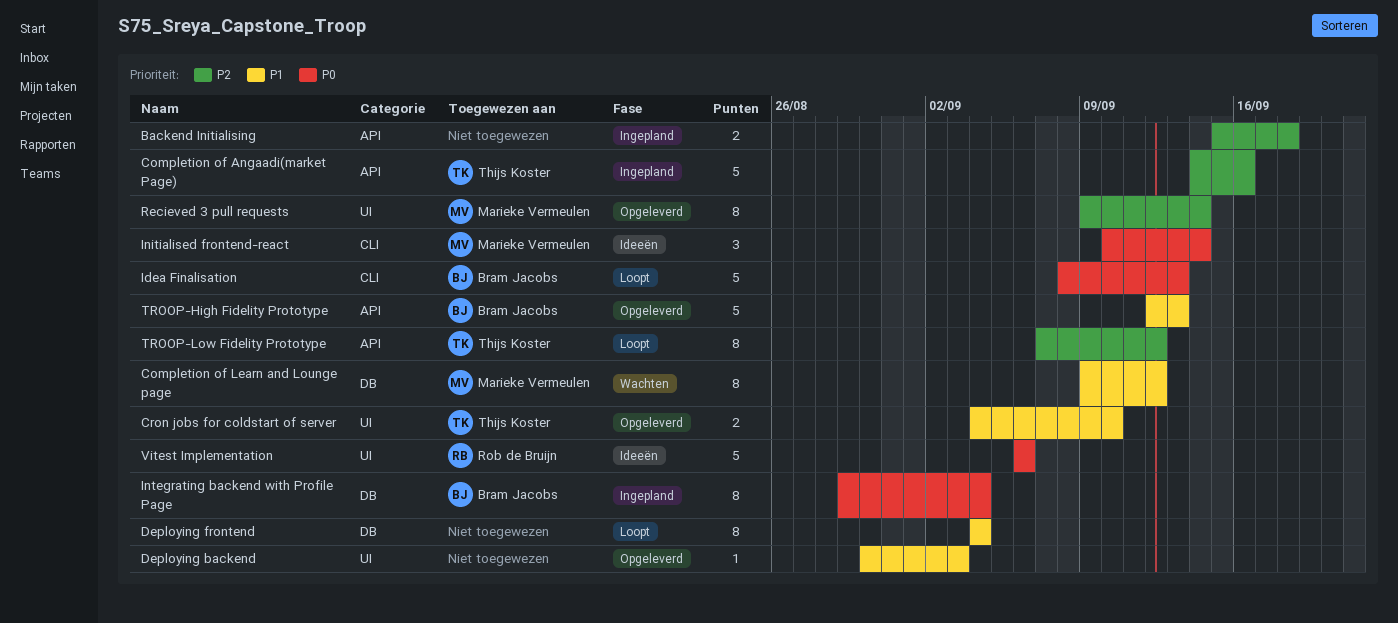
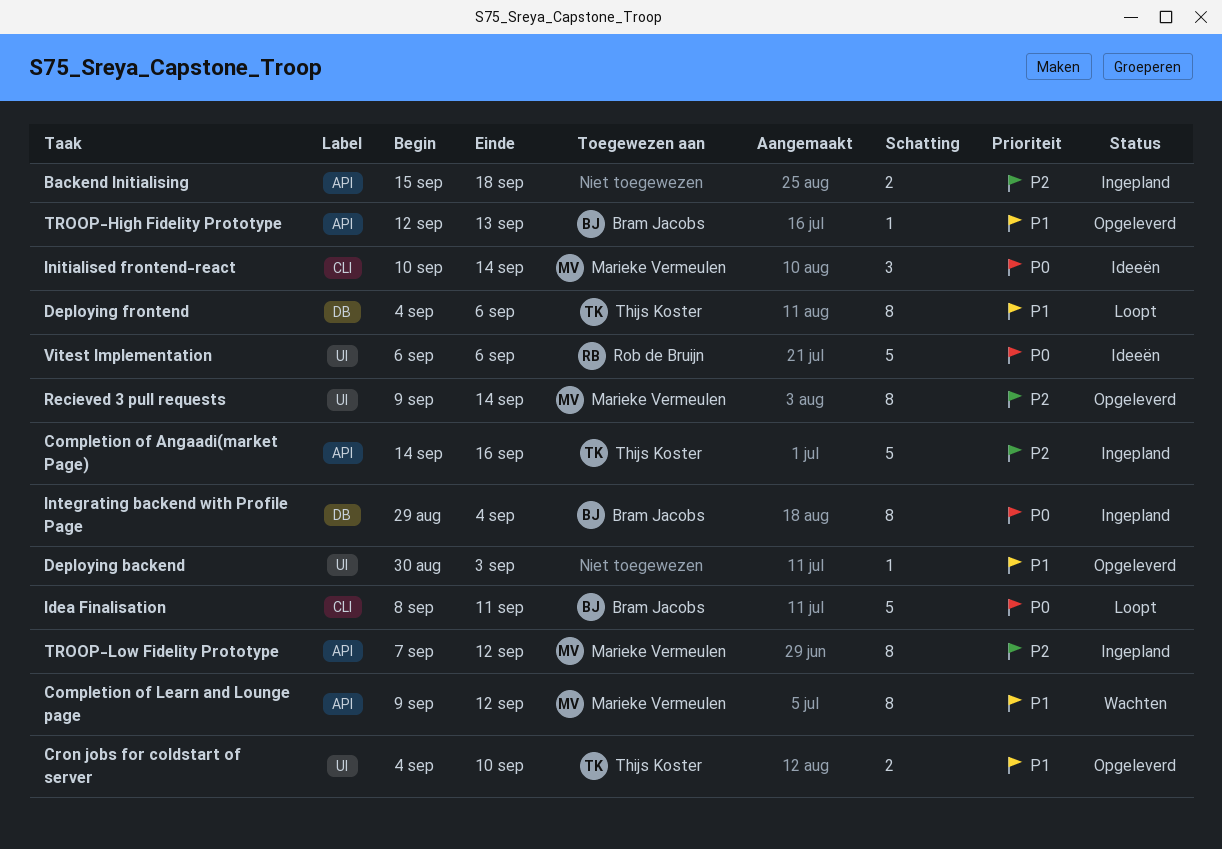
Completion of Learn and Lounge page, label: DB -> API
Deploying frontend, owner: none -> Thijs Koster
Deploying frontend, due: Sep 4 -> Sep 6
Idea Finalisation, due: Sep 13 -> Sep 11
TROOP-High Fidelity Prototype, estimate: 5 -> 1
TROOP-Low Fidelity Prototype, status: Loopt -> Ingepland
TROOP-Low Fidelity Prototype, owner: Thijs Koster -> Marieke Vermeulen

